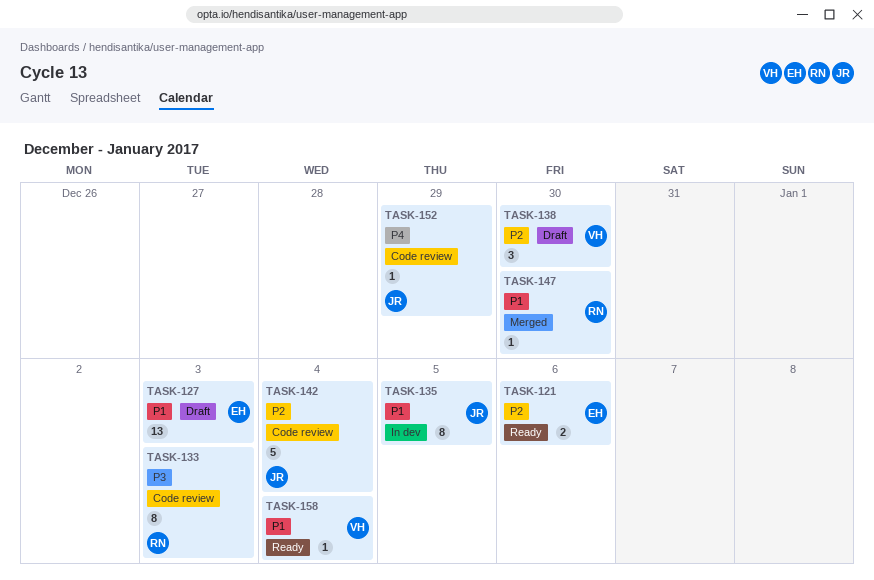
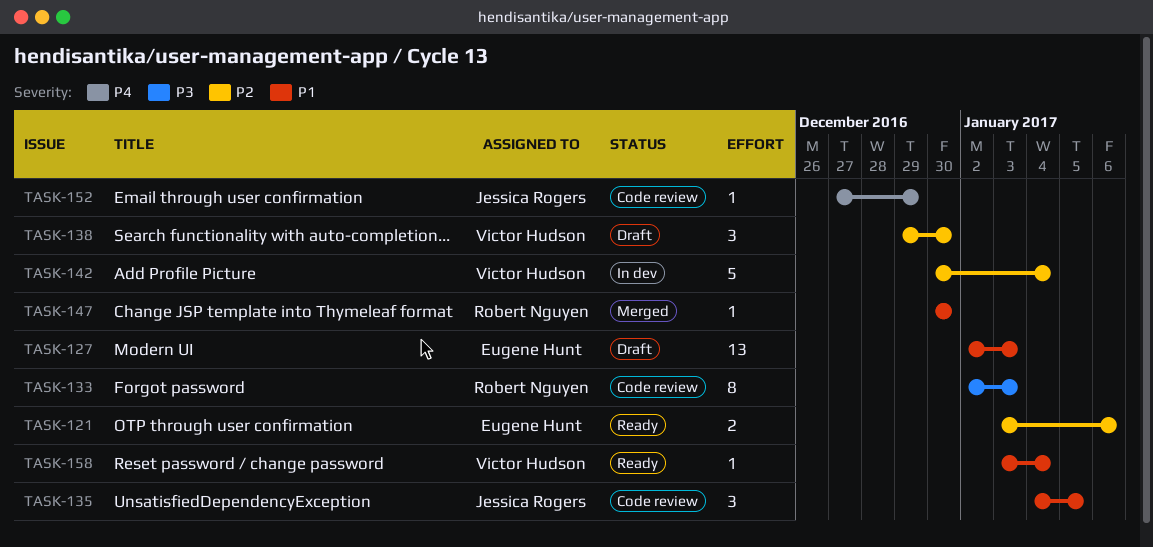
TASK-135, status: In dev -> Code review
TASK-135, estimate: 8 -> 3
TASK-142, status: Code review -> In dev
TASK-142, owner: Jessica Rogers -> Victor Hudson

